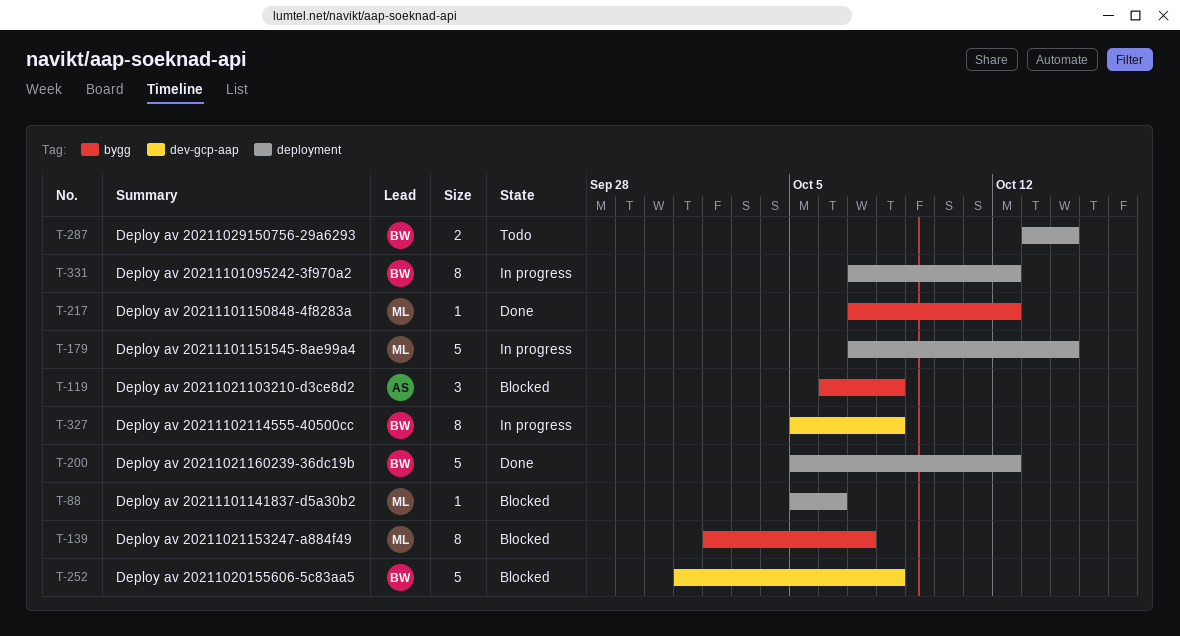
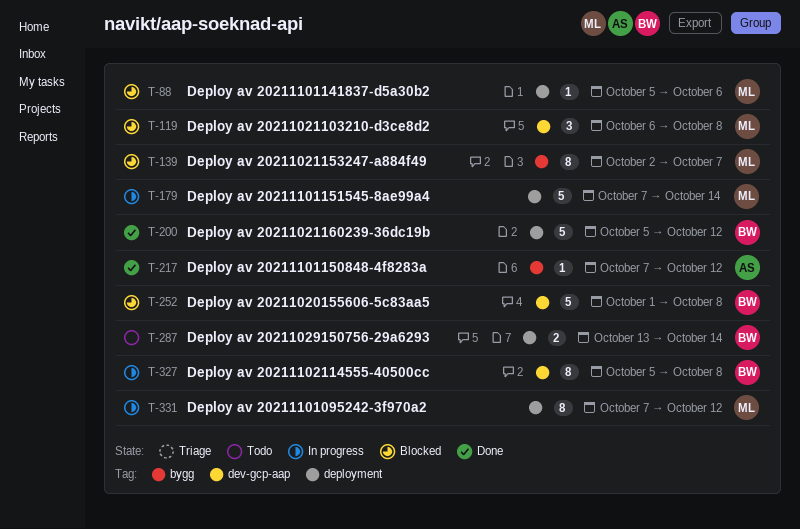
T-119, owner: AS -> ML
T-119, label: bygg -> dev-gcp-aap
T-217, owner: ML -> AS
T-331, owner: BW -> ML

